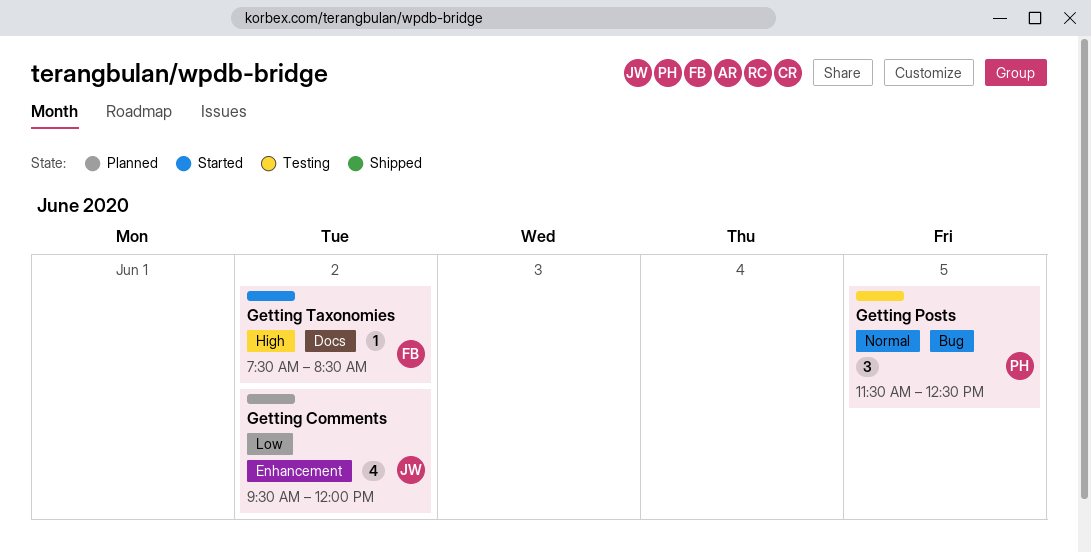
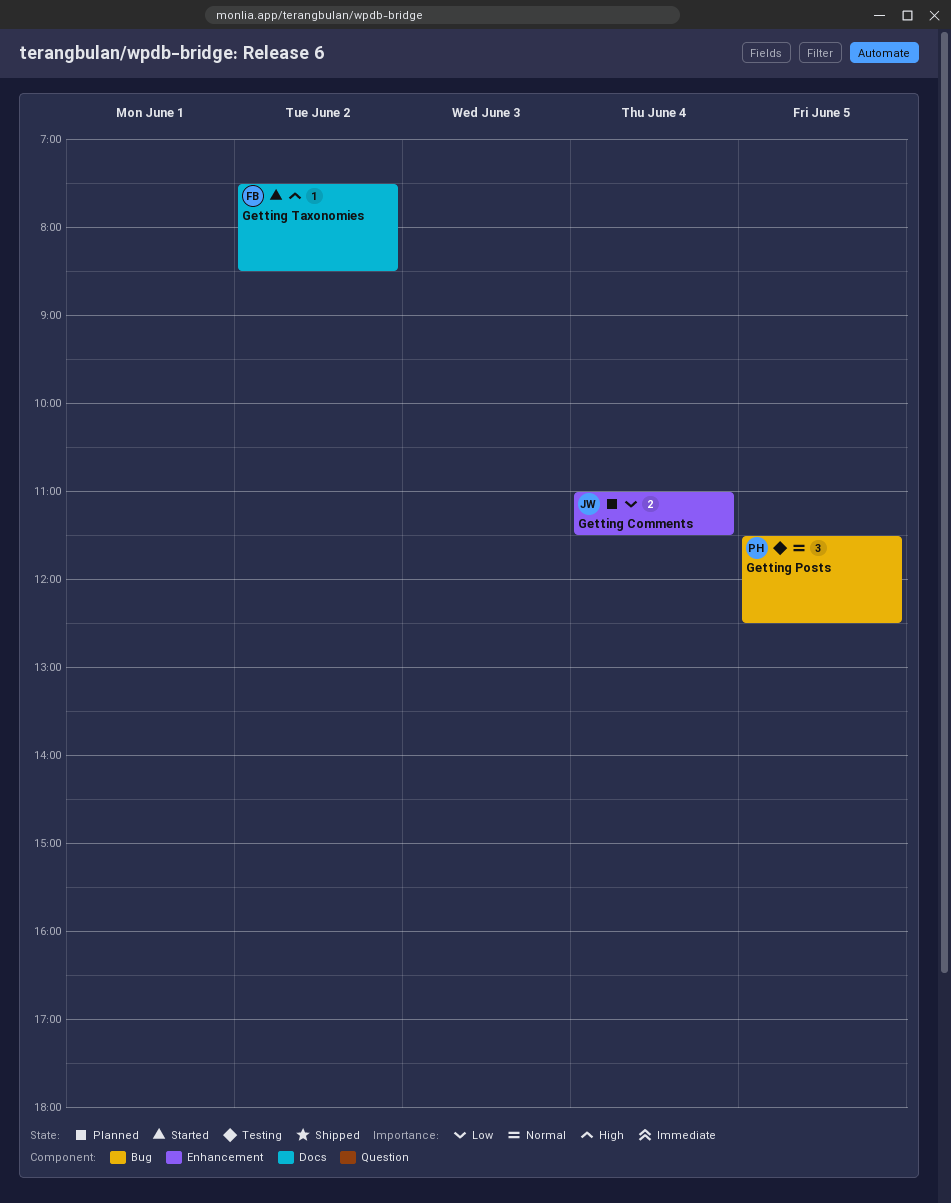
Getting Comments, estimate: 4 -> 2
Getting Comments, day: Jun 2 -> Jun 4
Getting Comments, begins: 09:30 -> 11:00
Getting Comments, ends: 12:00 -> 11:30

